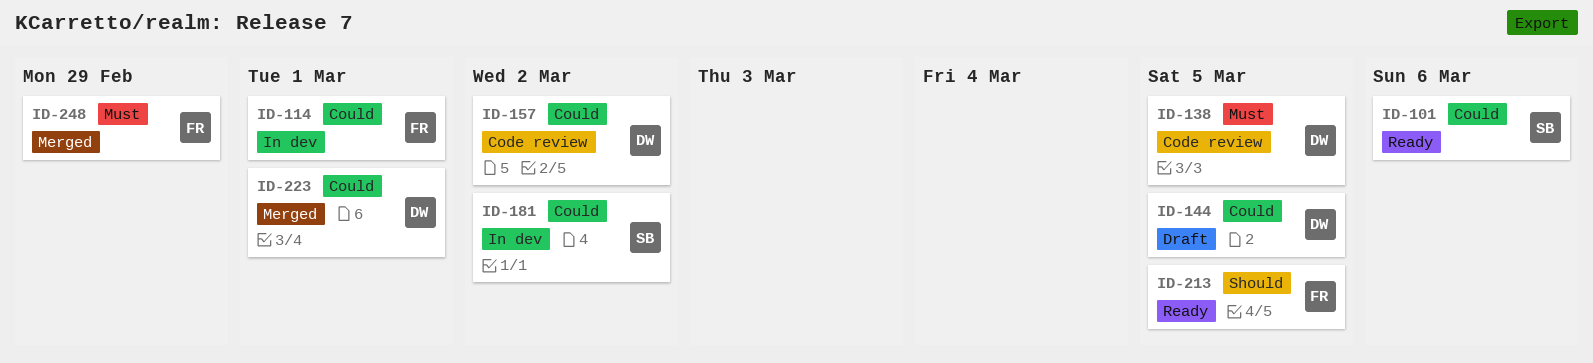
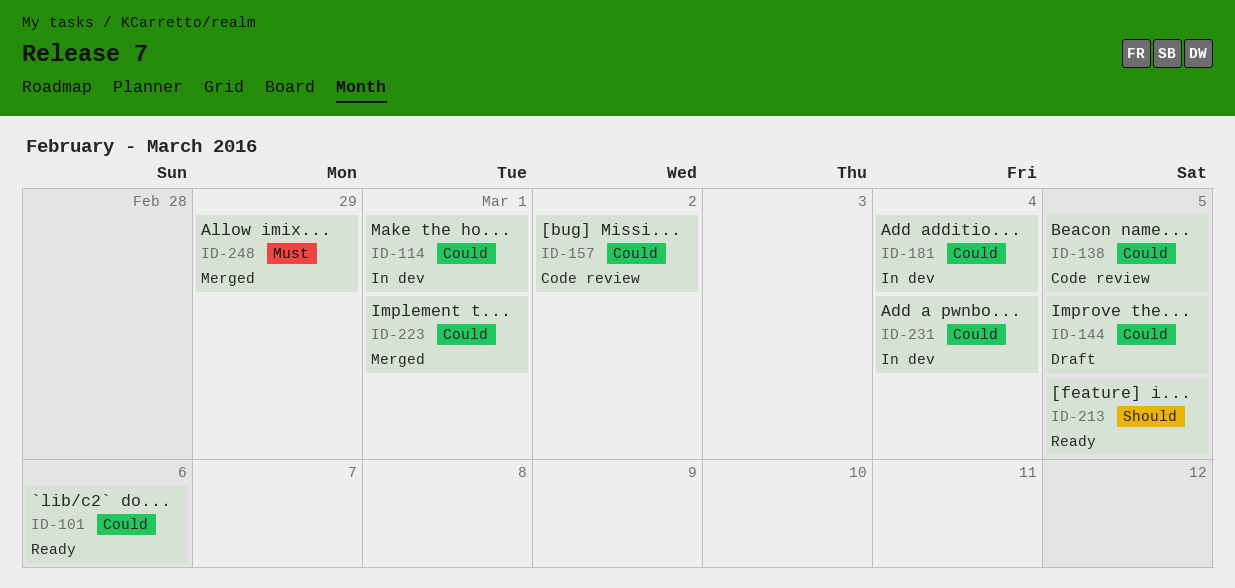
ID-138, priority: Must -> Could
ID-181, due: Mar 2 -> Mar 4
ID-231: none -> present

